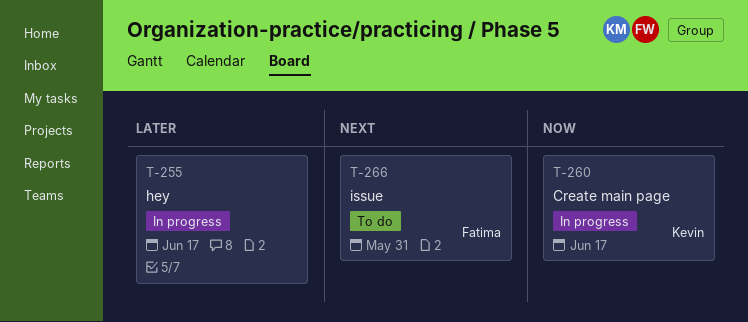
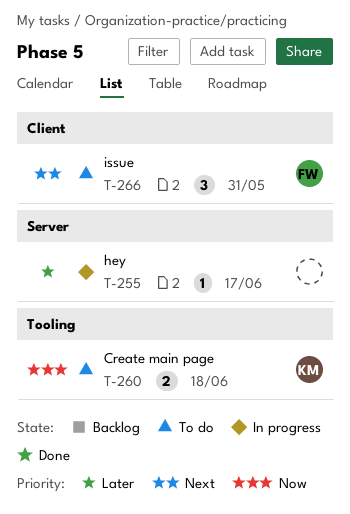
T-260, status: In progress -> To do
T-260, due: Jun 17 -> Jun 18

